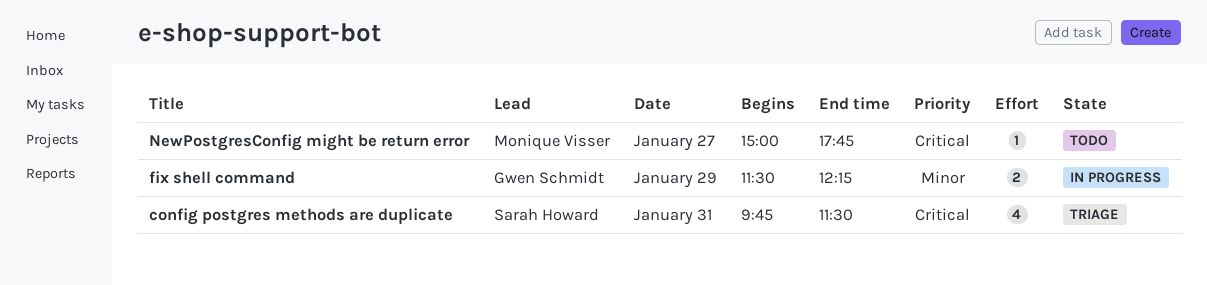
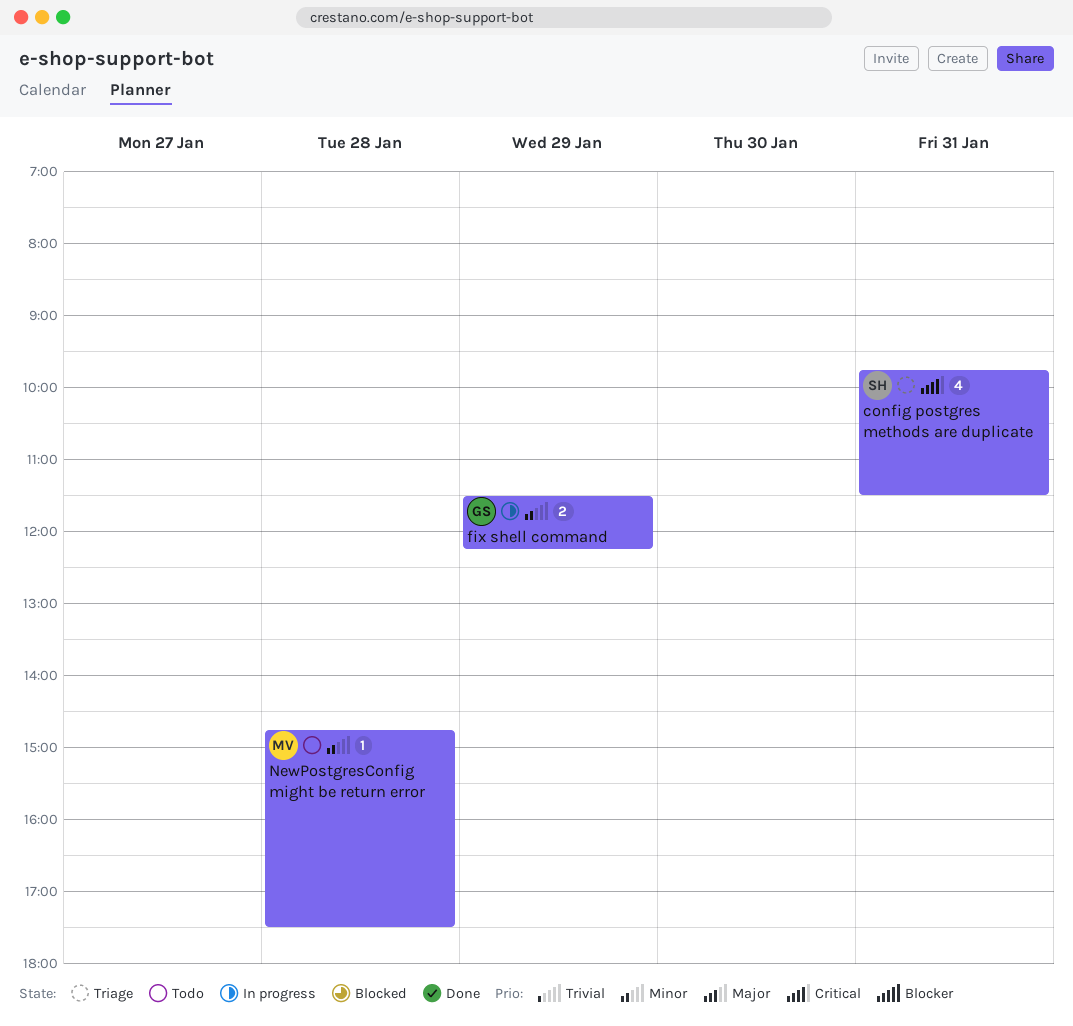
NewPostgresConfig might be return error, priority: Critical -> Minor
NewPostgresConfig might be return error, day: Jan 27 -> Jan 28
NewPostgresConfig might be return error, begins: 15:00 -> 14:45
NewPostgresConfig might be return error, ends: 17:45 -> 17:30

